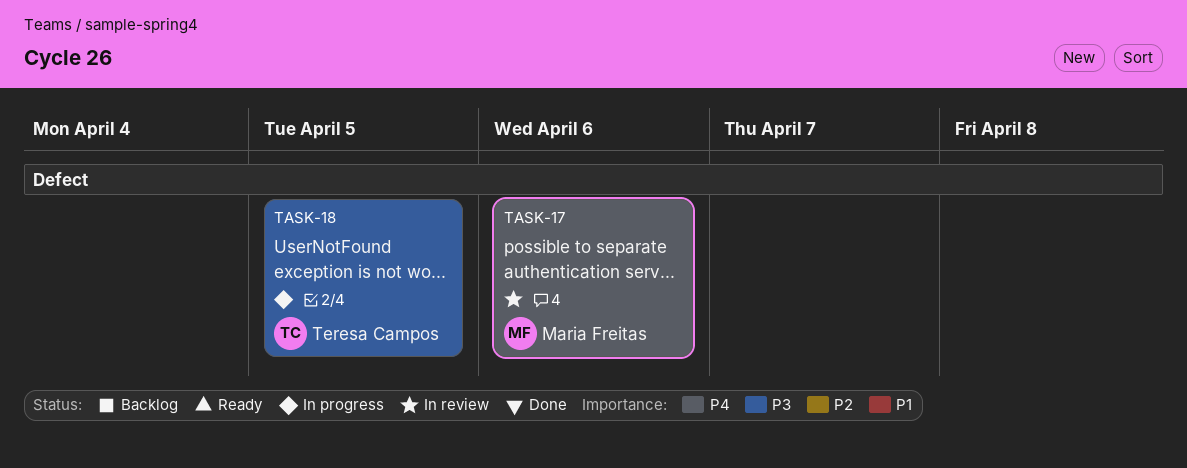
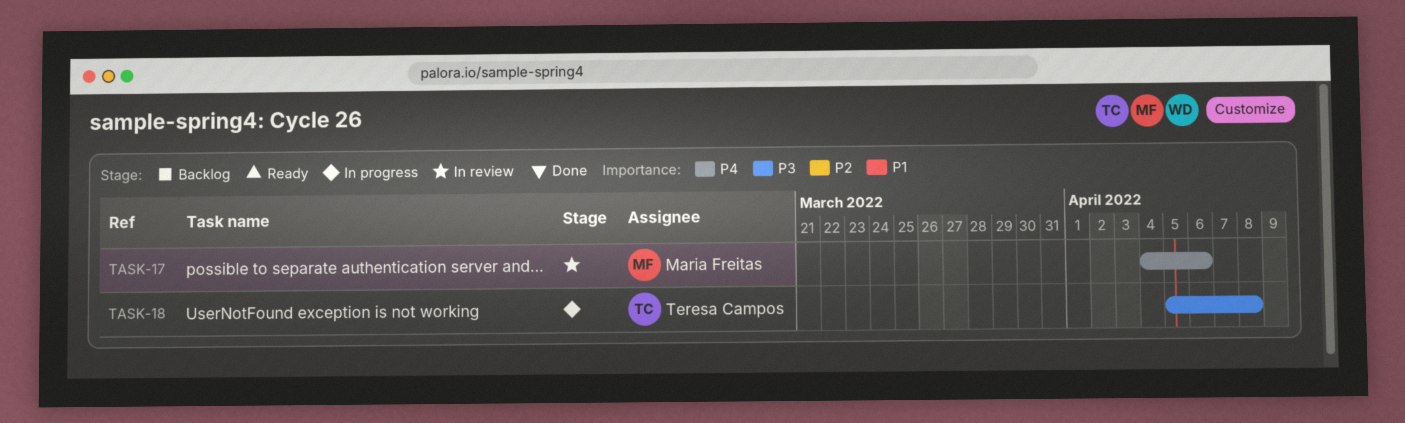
TASK-18, due: Apr 5 -> Apr 8

